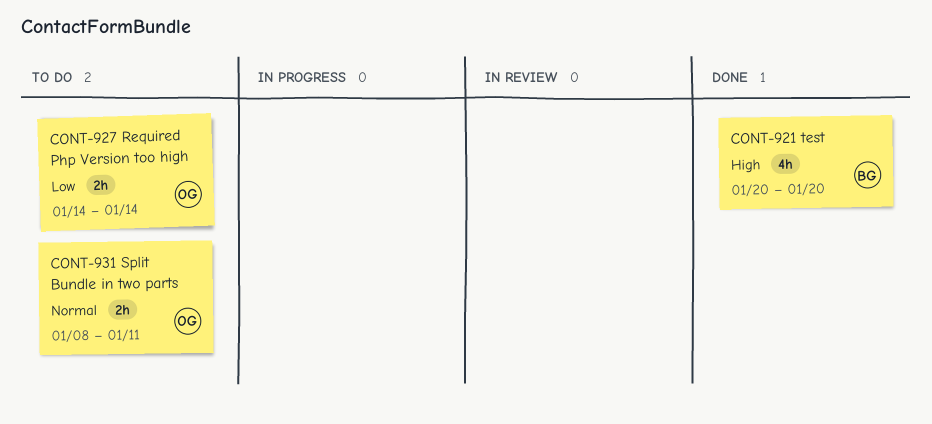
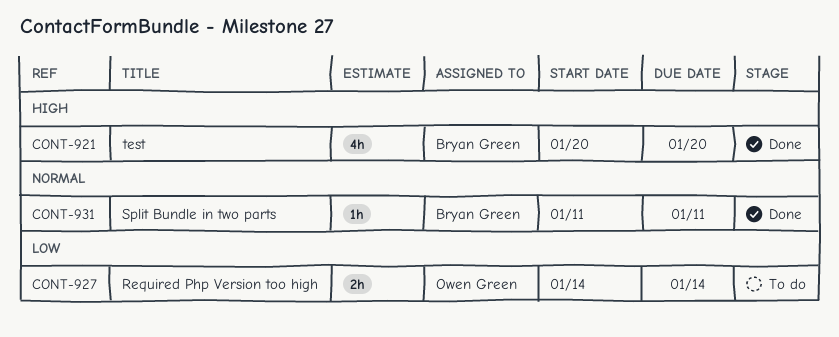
CONT-931, status: To do -> Done
CONT-931, owner: Owen Green -> Bryan Green
CONT-931, estimate: 2h -> 1h
CONT-931, start: Jan 8 -> Jan 11

